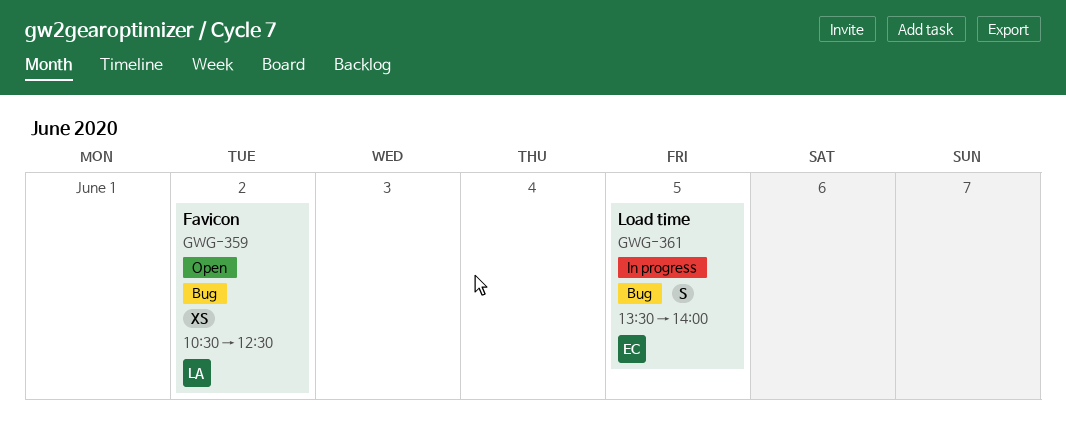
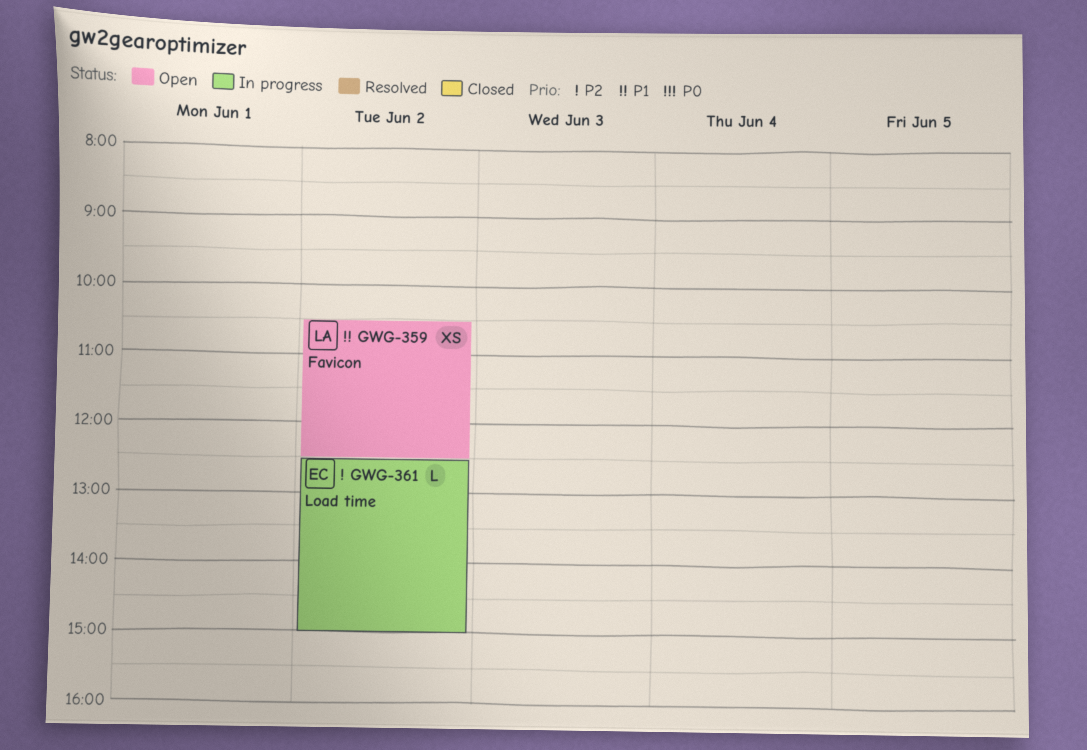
GWG-361, estimate: S -> L
GWG-361, day: Jun 5 -> Jun 2
GWG-361, begins: 13:30 -> 12:30
GWG-361, ends: 14:00 -> 15:00

